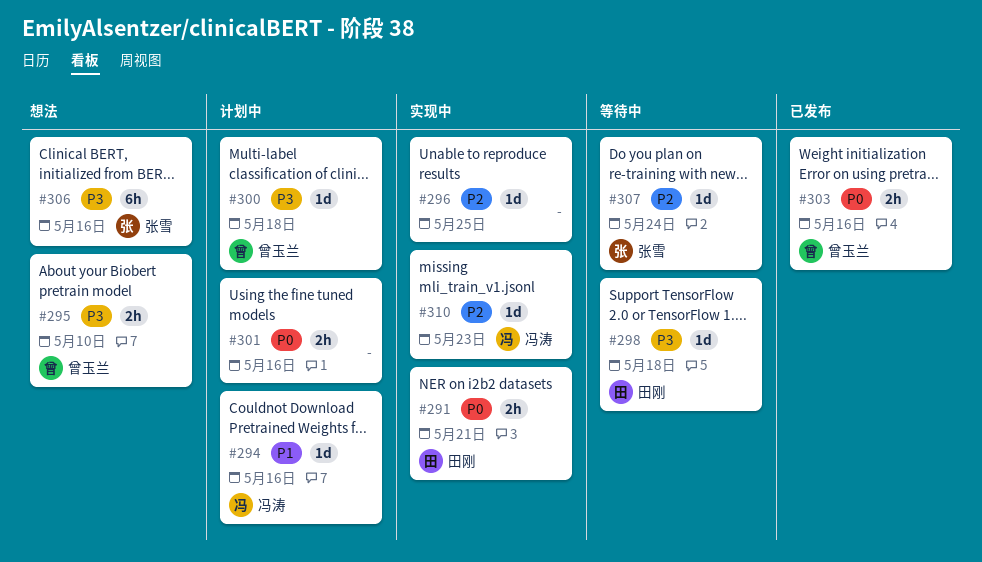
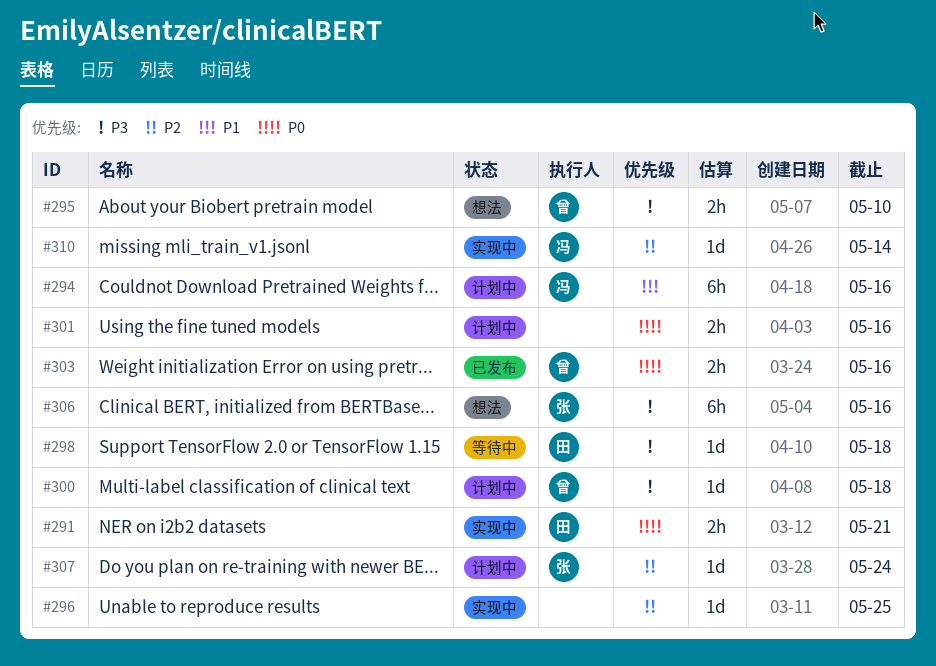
#294, estimate: 1d -> 6h
#307, status: 等待中 -> 计划中
#310, due: May 23 -> May 14

